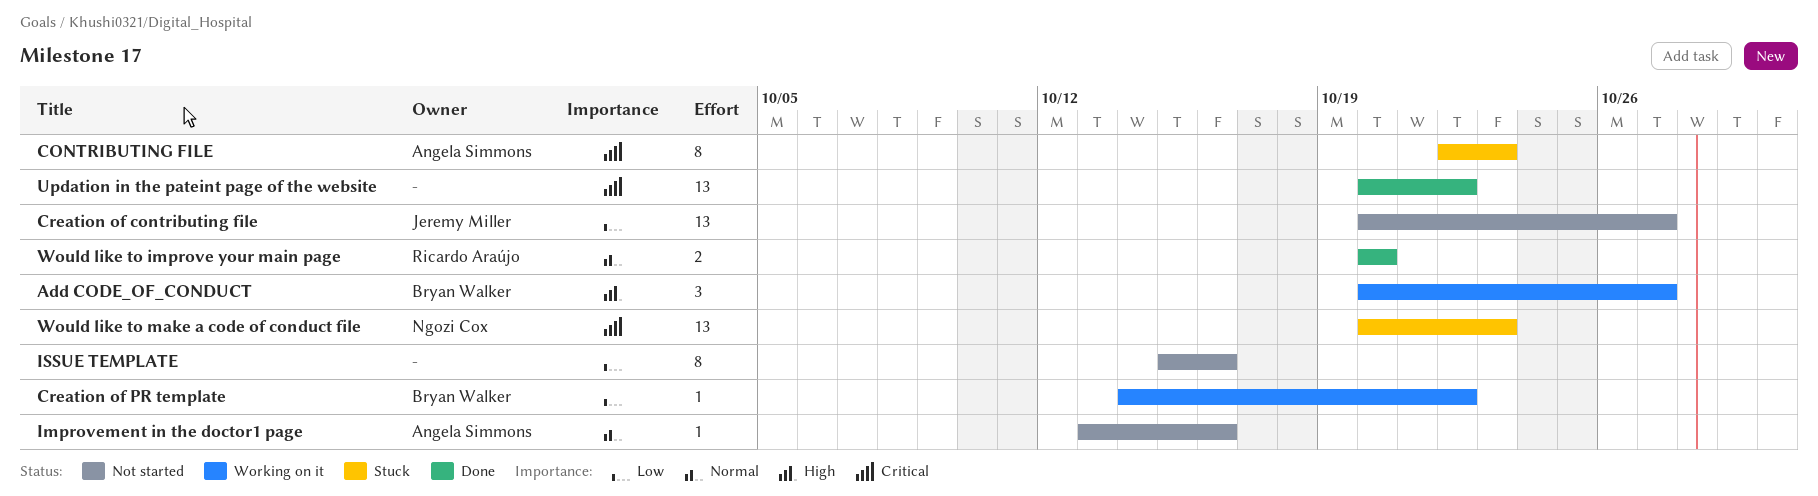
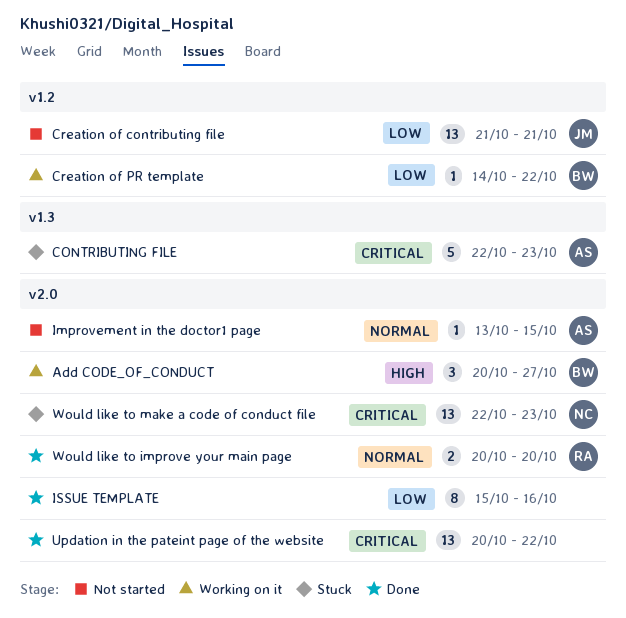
CONTRIBUTING FILE, estimate: 8 -> 5
Creation of contributing file, start: Oct 20 -> Oct 21
Creation of contributing file, due: Oct 27 -> Oct 21
Improvement in the doctor1 page, due: Oct 16 -> Oct 15
ISSUE TEMPLATE, status: Not started -> Done
Would like to make a code of conduct file, start: Oct 20 -> Oct 22

